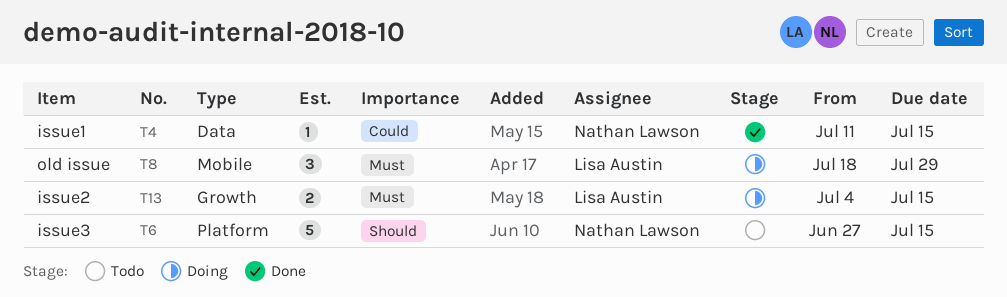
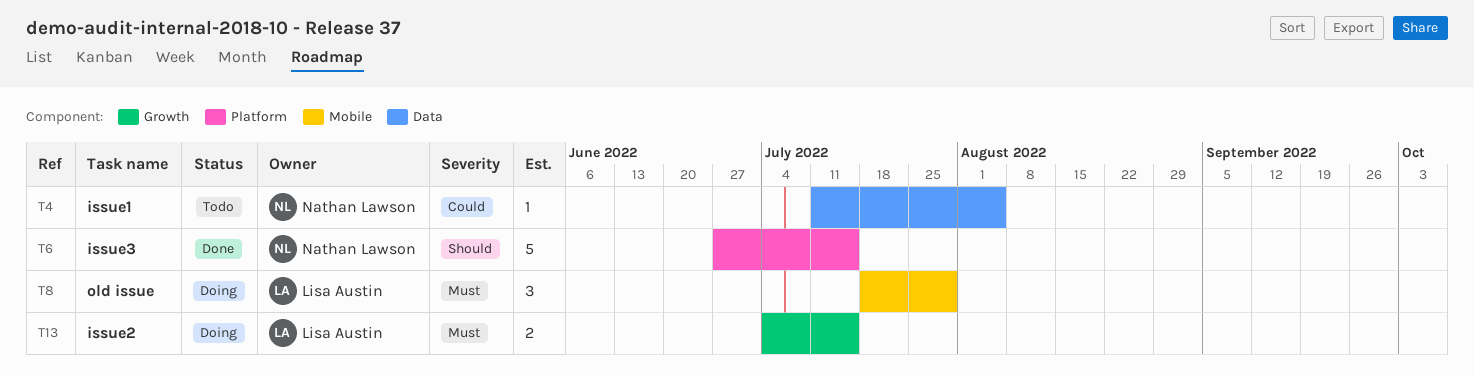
T4, status: Done -> Todo
T4, due: Jul 15 -> Aug 5
T6, status: Todo -> Done

